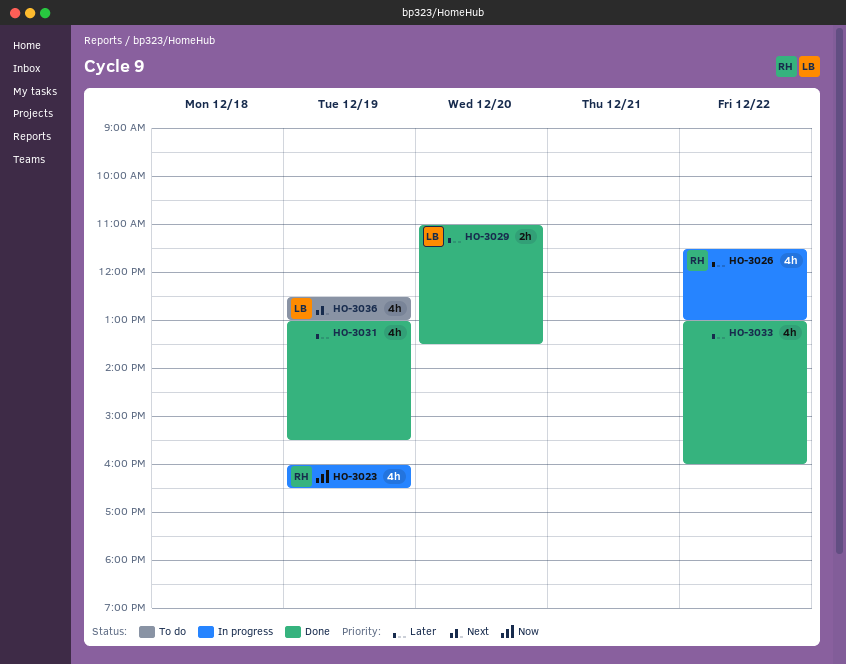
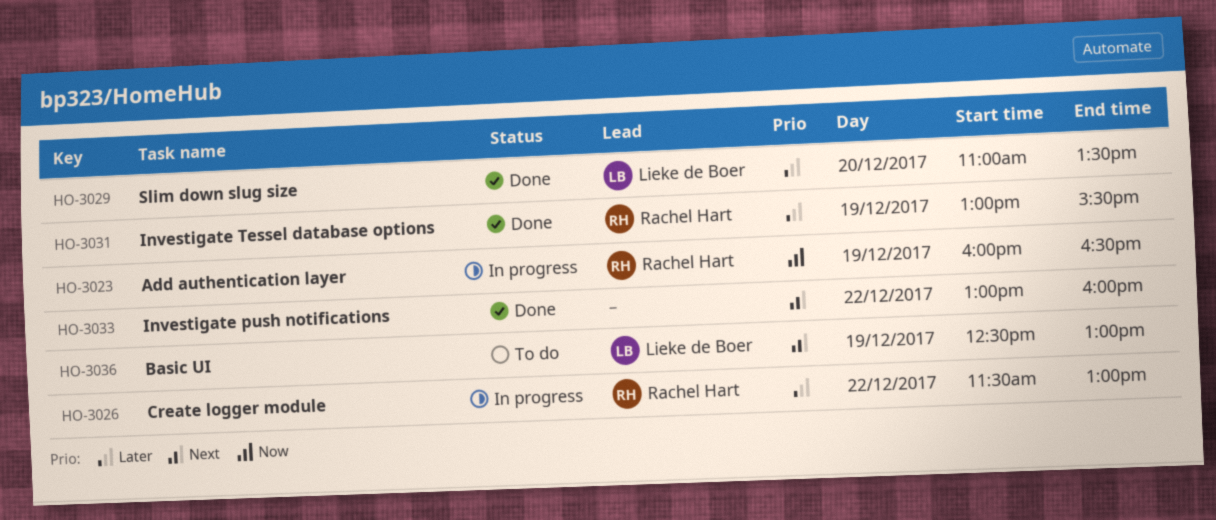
HO-3031, owner: none -> Rachel Hart
HO-3033, priority: Later -> Next

